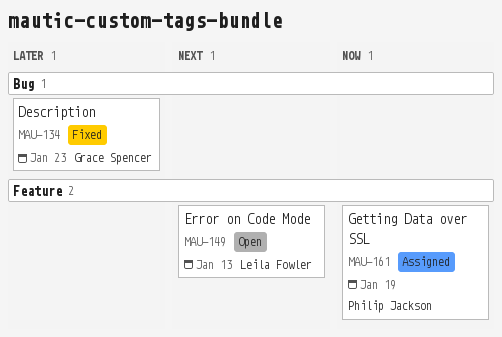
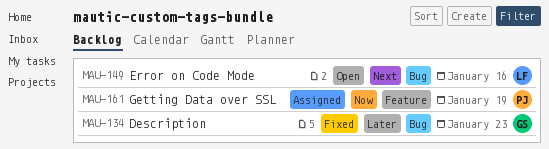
MAU-149, label: Feature -> Bug
MAU-149, due: Jan 13 -> Jan 16

